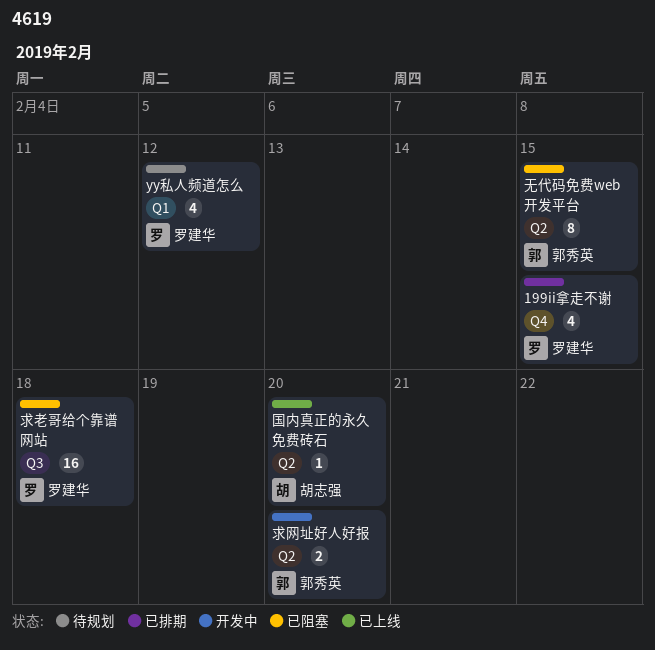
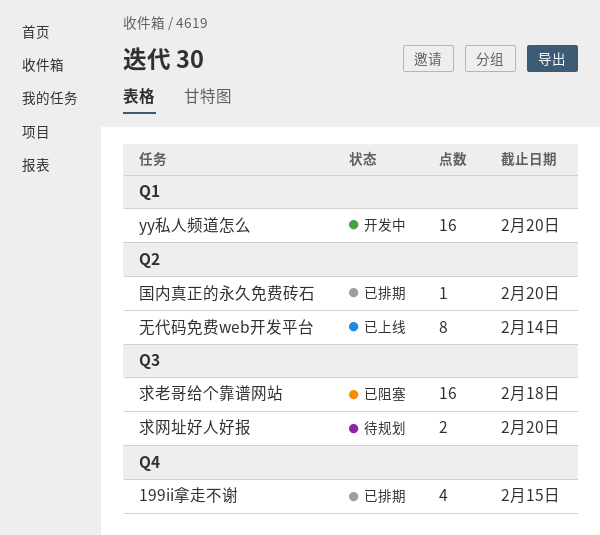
yy私人频道怎么, status: 待规划 -> 开发中
yy私人频道怎么, estimate: 4 -> 16
yy私人频道怎么, due: Feb 12 -> Feb 20
国内真正的永久免费砖石, status: 已上线 -> 已排期
无代码免费web开发平台, status: 已阻塞 -> 已上线
无代码免费web开发平台, due: Feb 15 -> Feb 14
求网址好人好报, status: 开发中 -> 待规划
求网址好人好报, label: Q2 -> Q3

